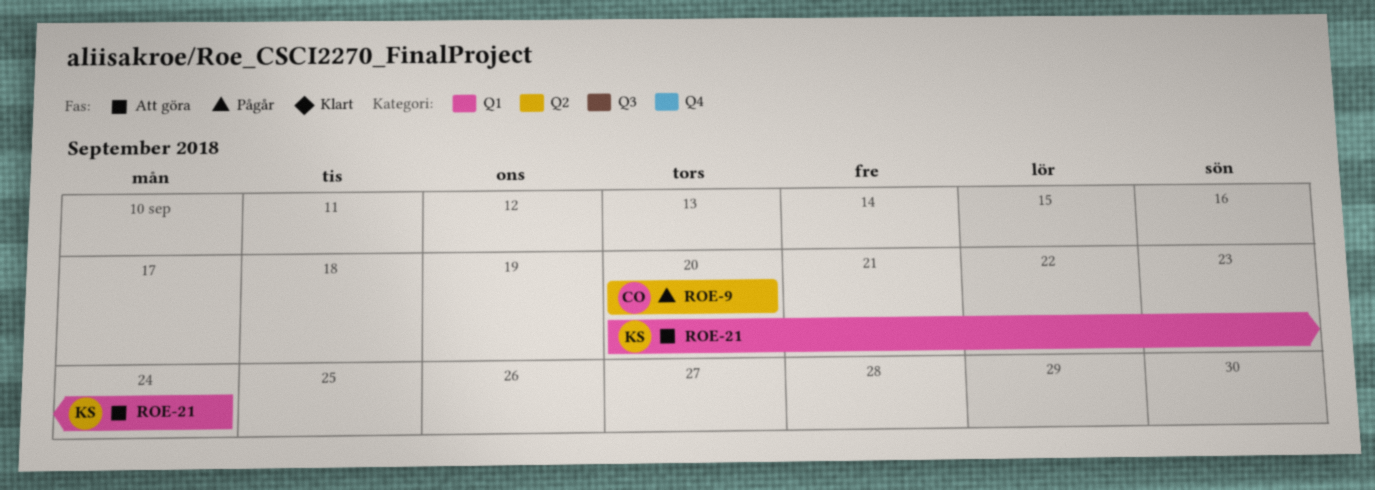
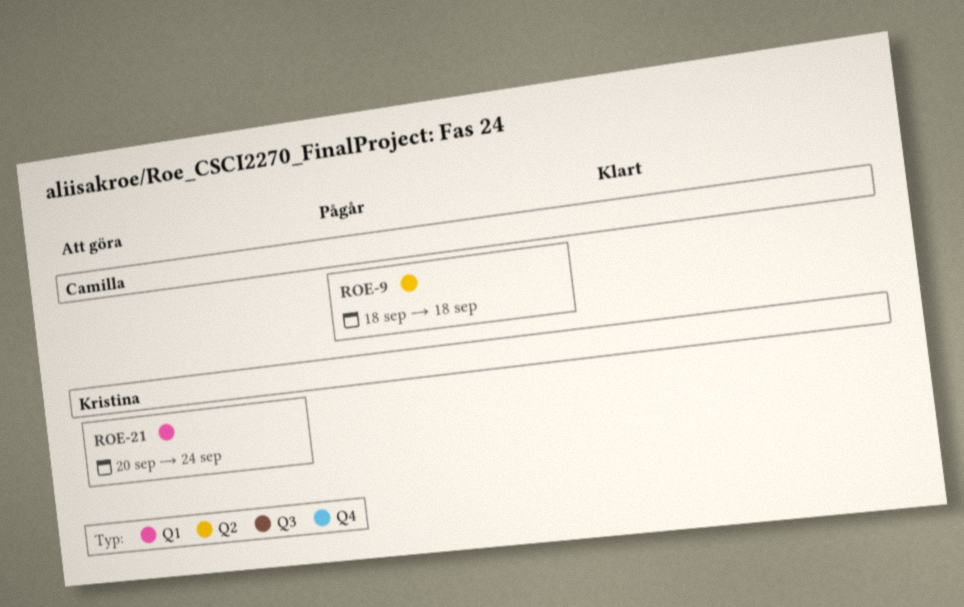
ROE-9, start: Sep 20 -> Sep 18
ROE-9, due: Sep 20 -> Sep 18

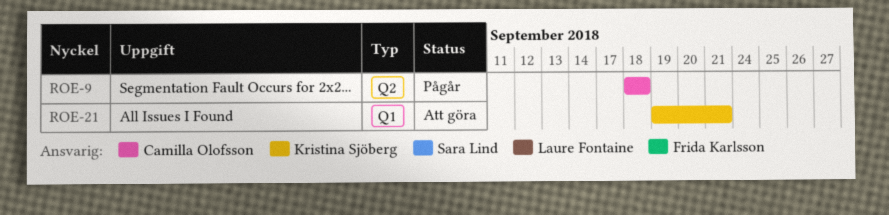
ROE-21, start: Sep 20 -> Sep 19
ROE-21, due: Sep 24 -> Sep 21

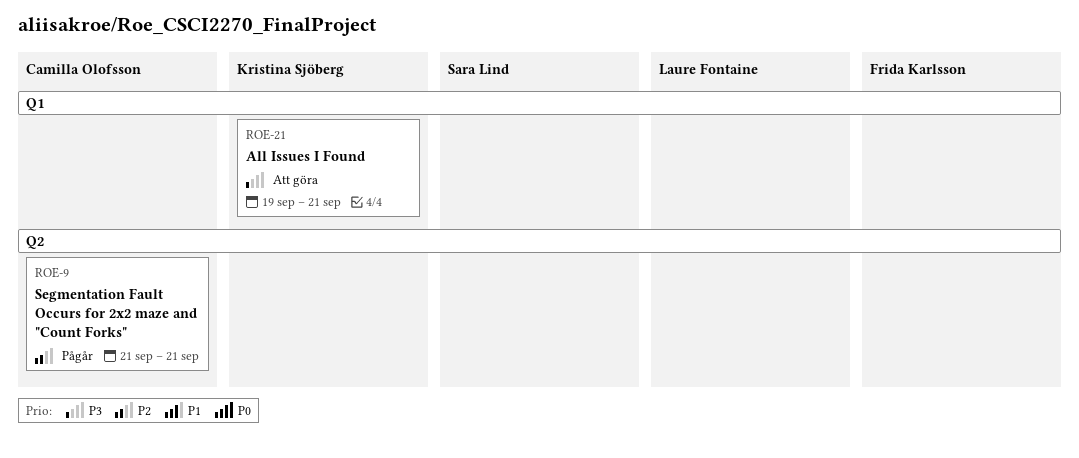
ROE-9, start: Sep 18 -> Sep 21
ROE-9, due: Sep 18 -> Sep 21

